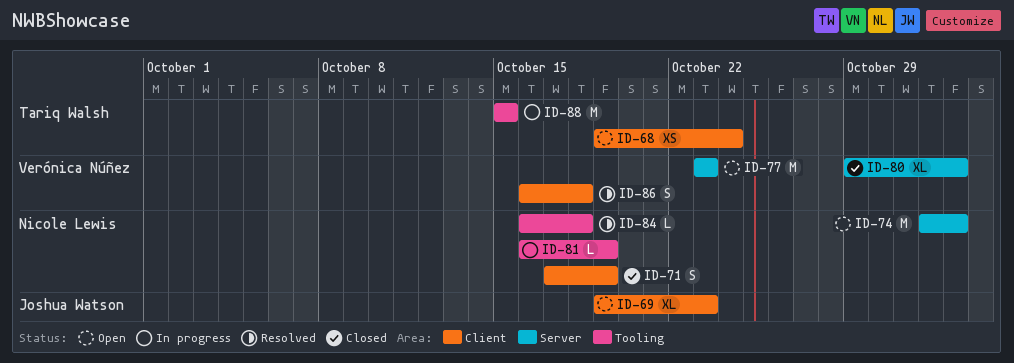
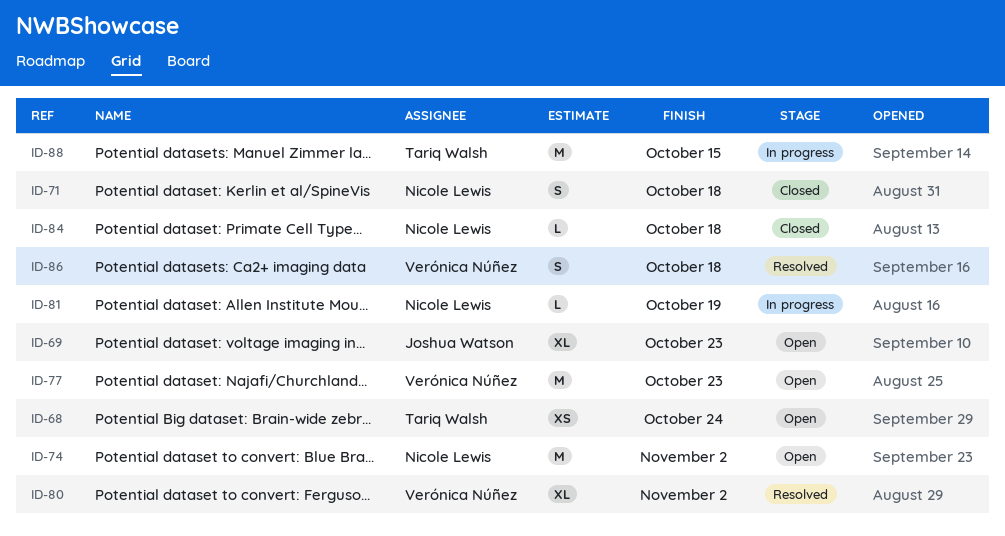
ID-71, due: Oct 19 -> Oct 18
ID-80, status: Closed -> Resolved
ID-84, status: Resolved -> Closed

